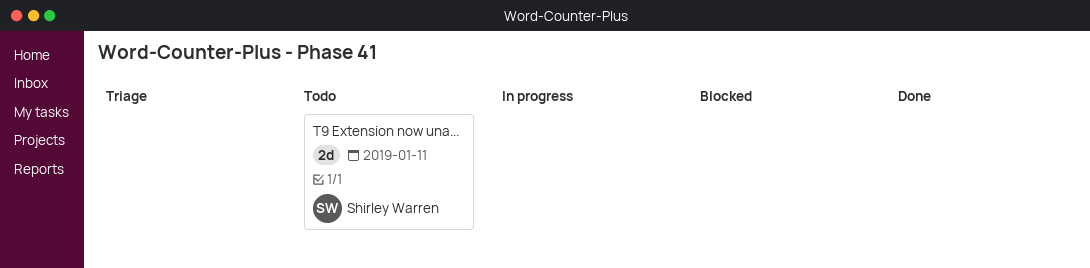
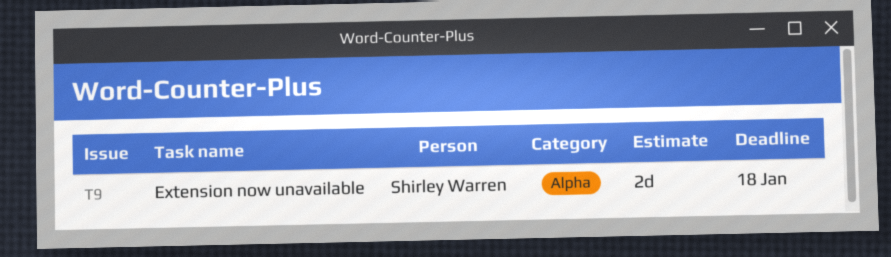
T9, due: Jan 11 -> Jan 18

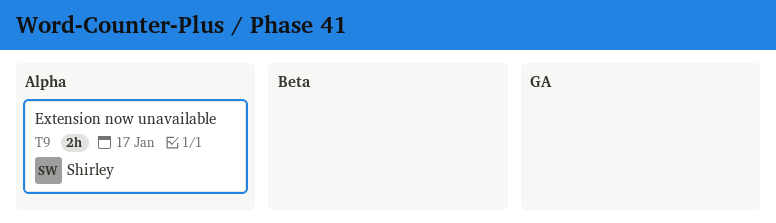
T9, estimate: 2d -> 2h
T9, due: Jan 18 -> Jan 17

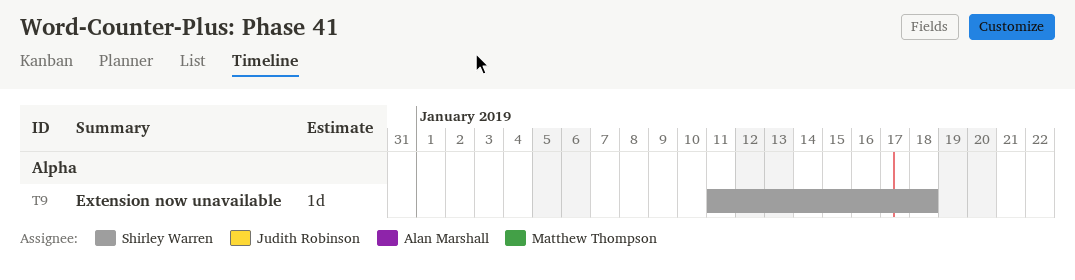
T9, estimate: 2h -> 1d
T9, due: Jan 17 -> Jan 18

